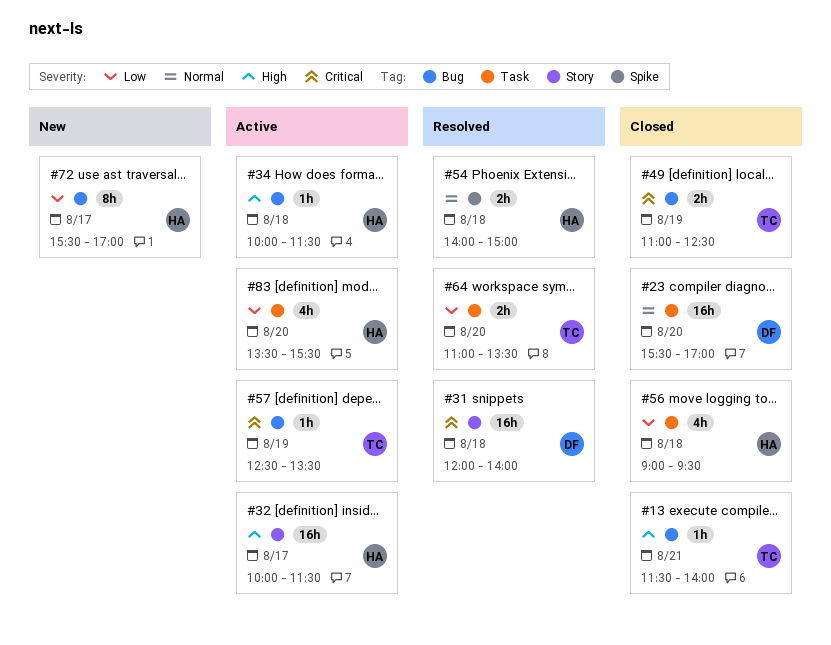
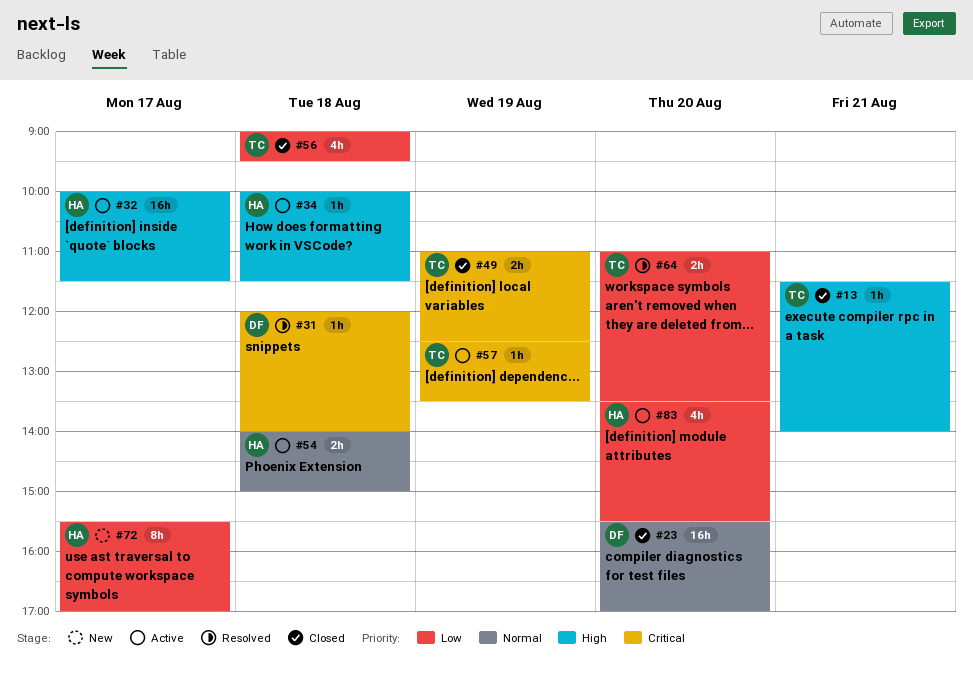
#31, estimate: 16h -> 1h
#54, status: Resolved -> Active
#56, owner: HA -> TC

